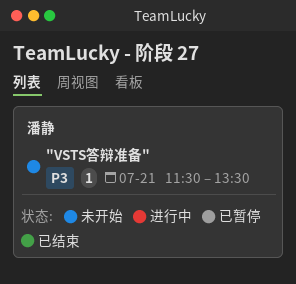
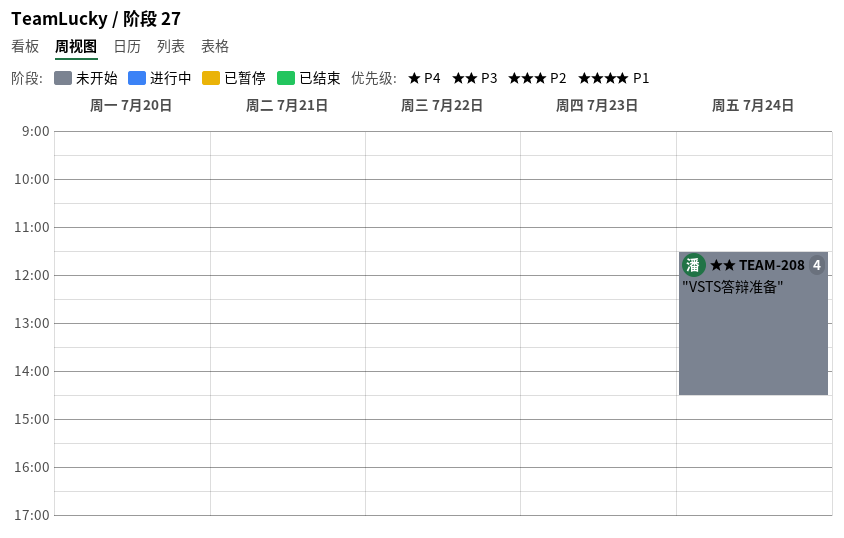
"VSTS答辩准备", estimate: 1 -> 4
"VSTS答辩准备", day: Jul 21 -> Jul 24
"VSTS答辩准备", ends: 13:30 -> 14:30

